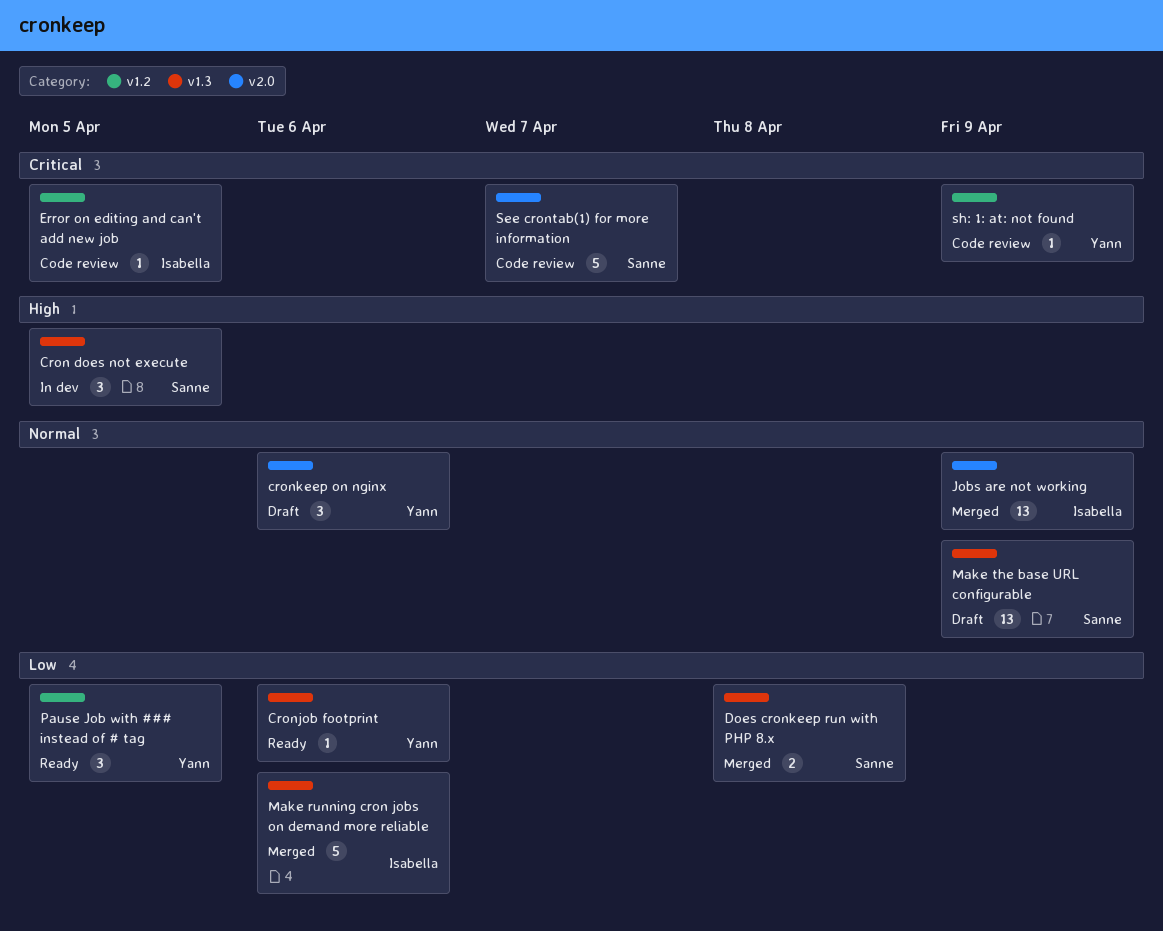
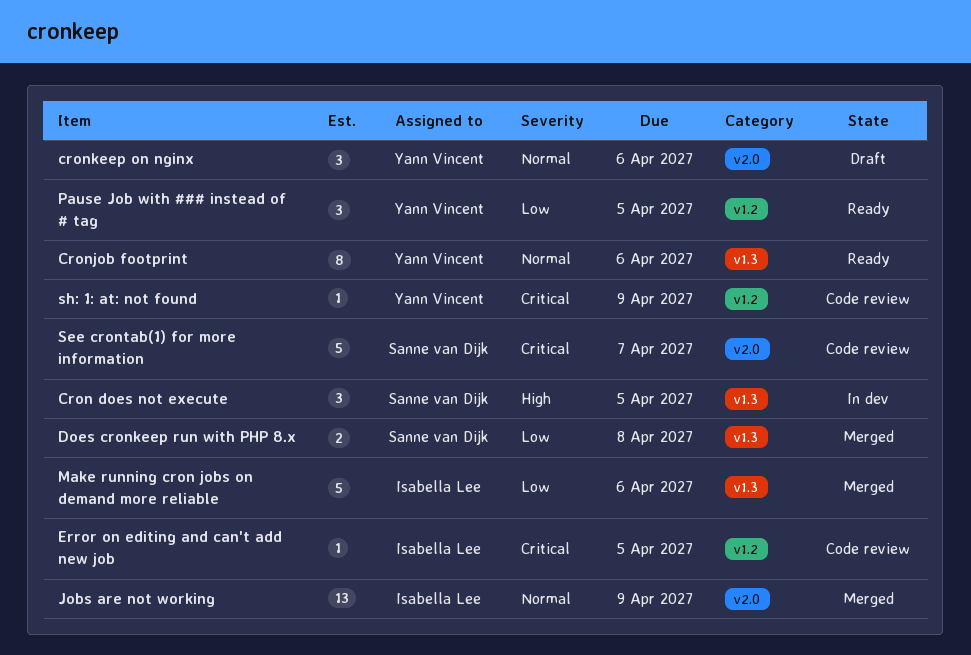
Cronjob footprint, priority: Low -> Normal
Cronjob footprint, estimate: 1 -> 8
Make the base URL configurable: present -> none

